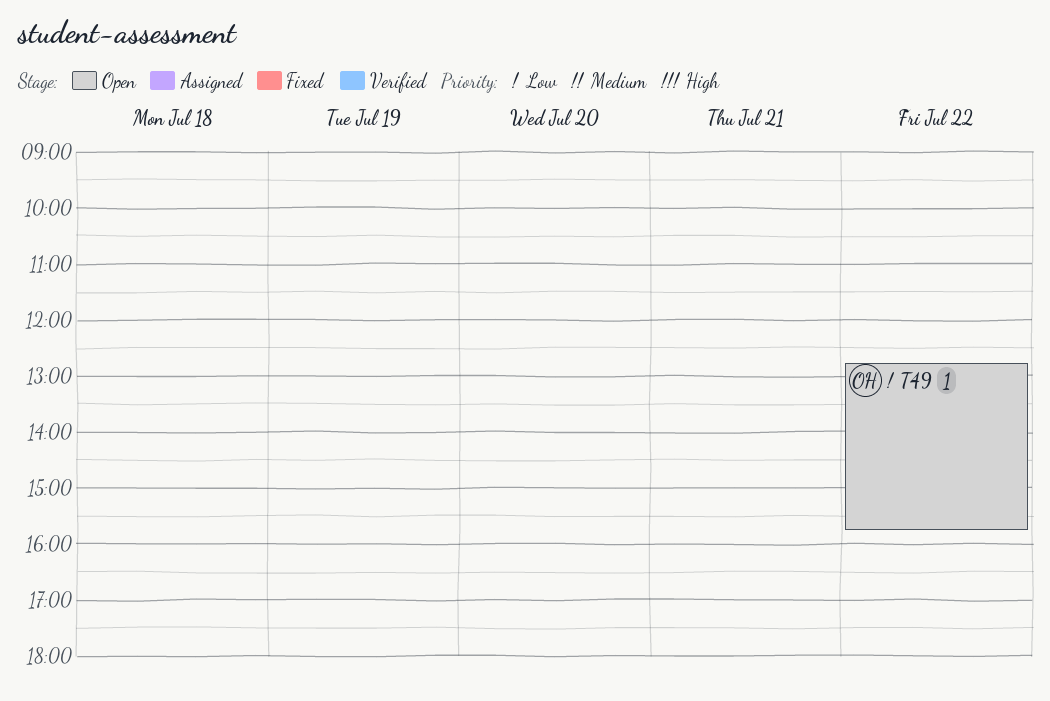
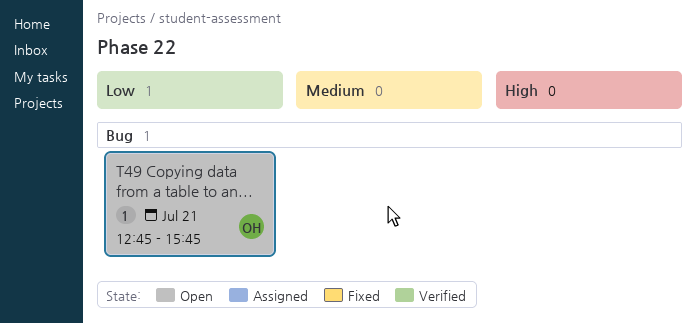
T49, day: Jul 22 -> Jul 21

